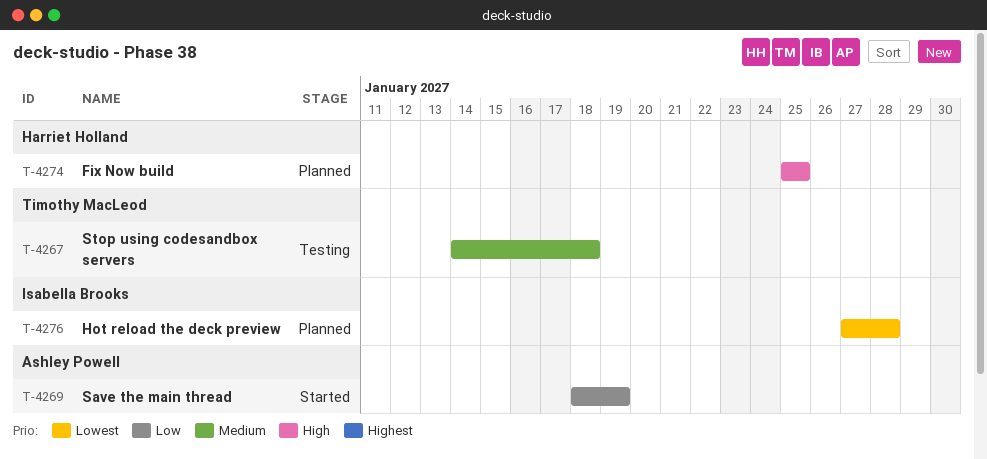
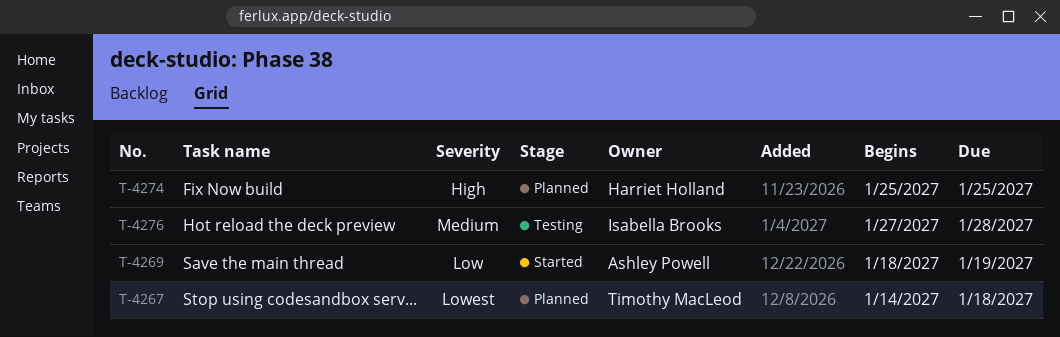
T-4267, status: Testing -> Planned
T-4267, priority: Medium -> Lowest
T-4276, status: Planned -> Testing
T-4276, priority: Lowest -> Medium

